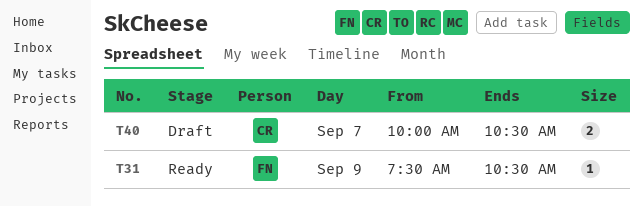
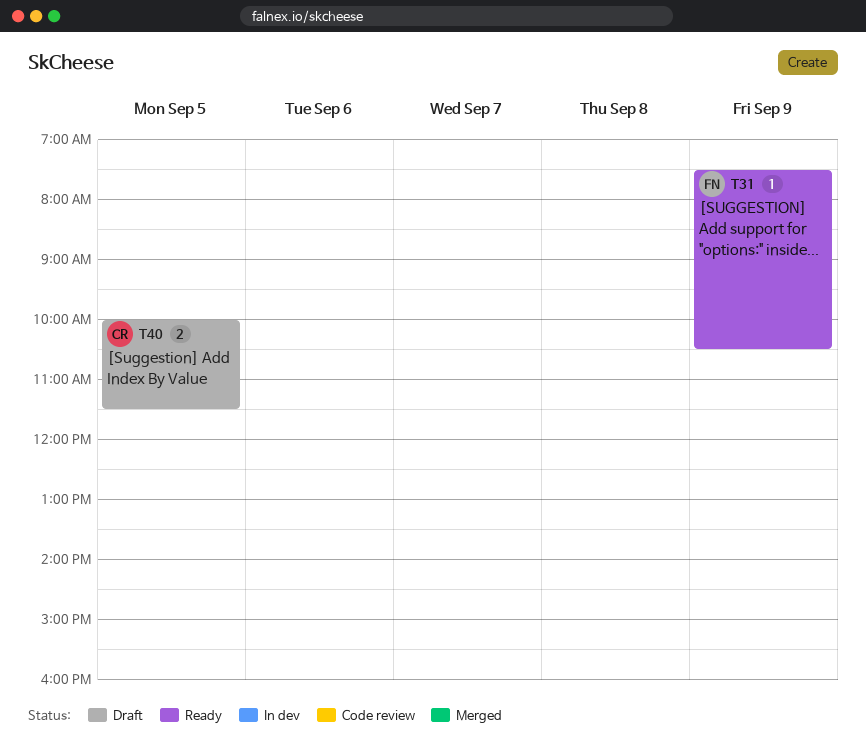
T40, day: Sep 7 -> Sep 5
T40, ends: 10:30 -> 11:30

